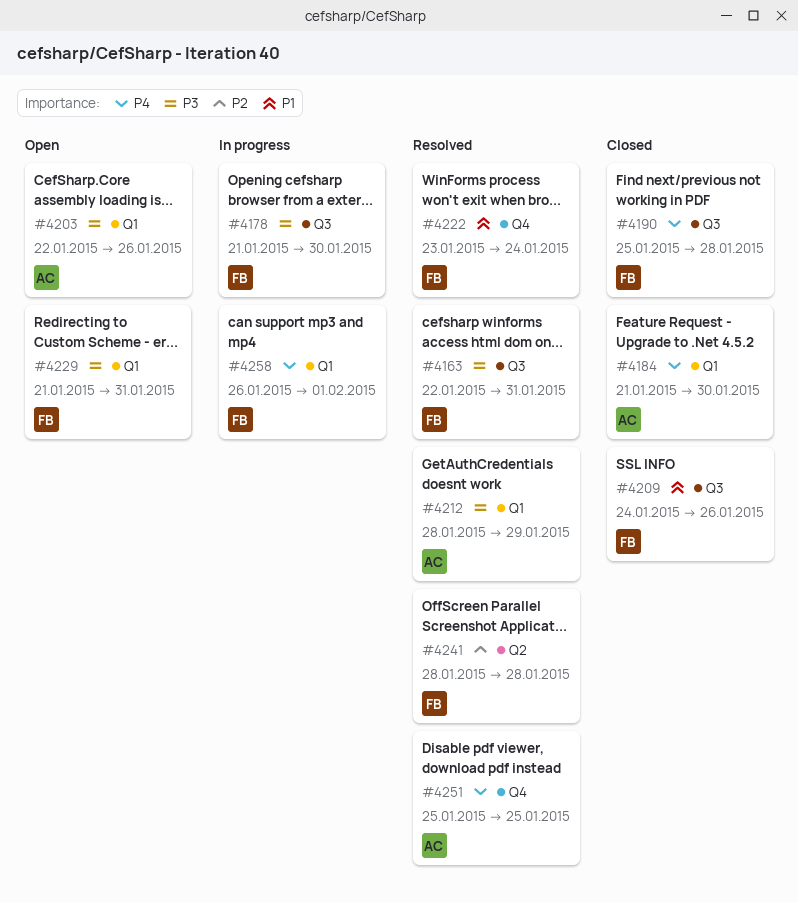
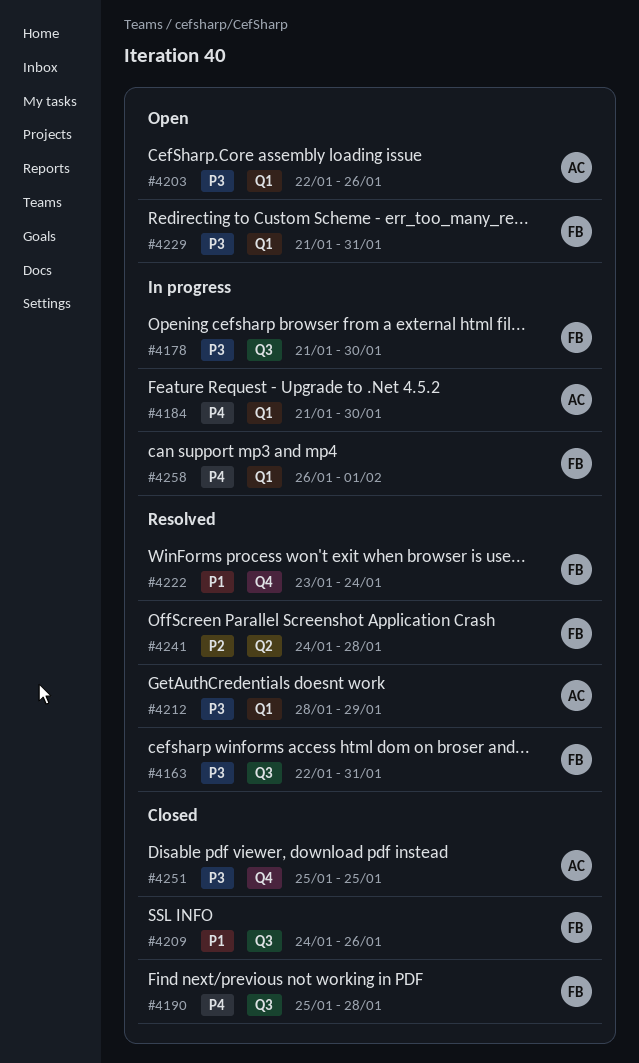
#4184, status: Closed -> In progress
#4241, start: Jan 28 -> Jan 24
#4251, status: Resolved -> Closed
#4251, priority: P4 -> P3

